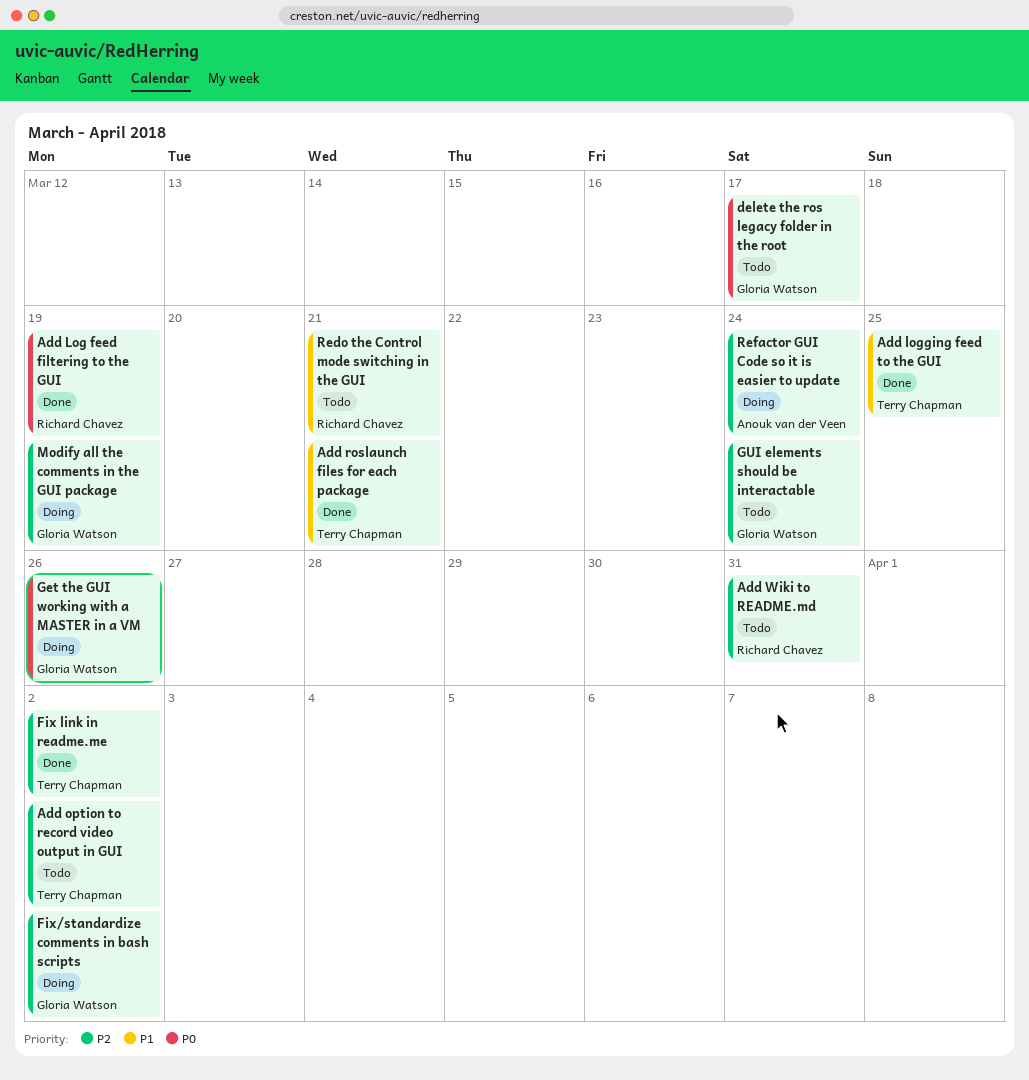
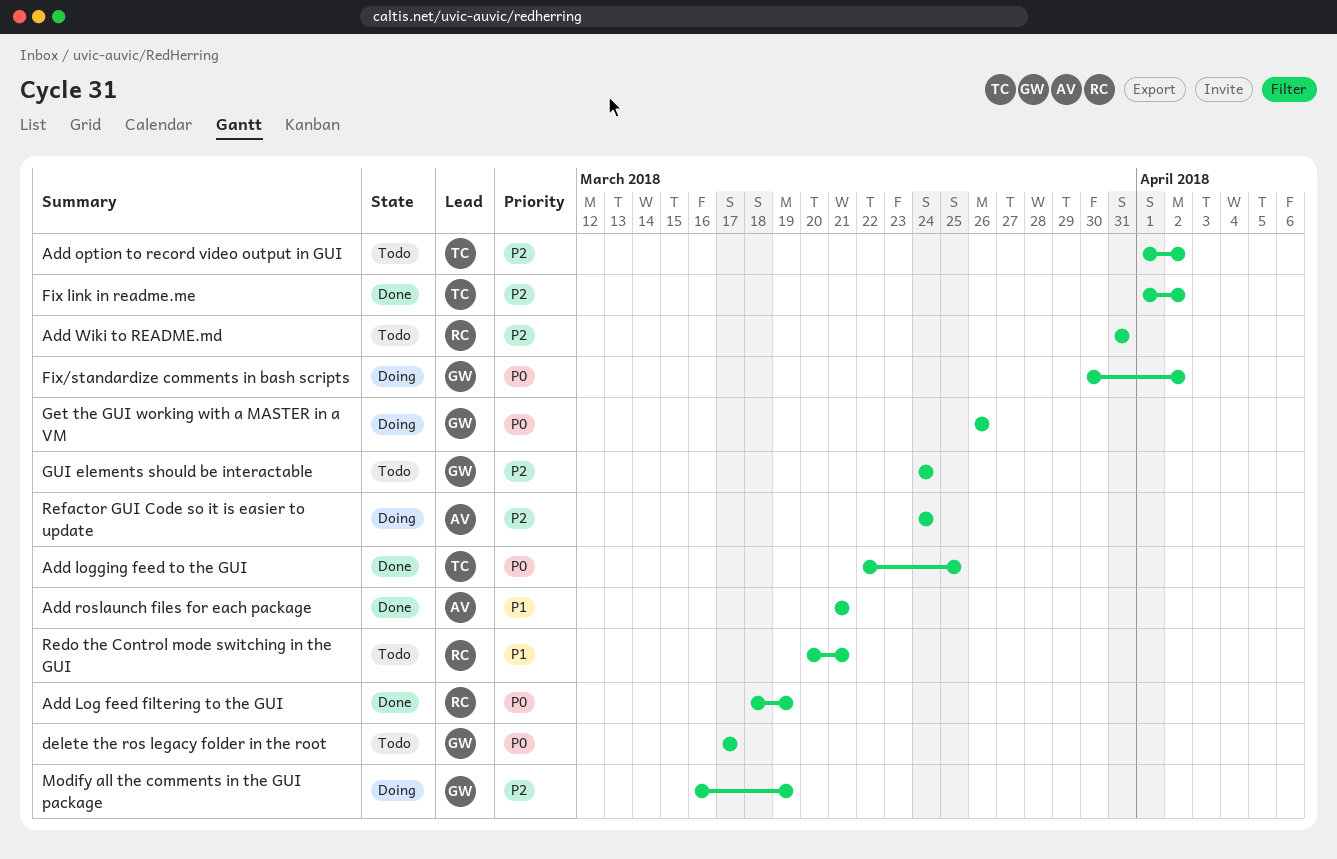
Add logging feed to the GUI, priority: P1 -> P0
Add roslaunch files for each package, owner: Terry Chapman -> Anouk van der Veen
Fix/standardize comments in bash scripts, priority: P2 -> P0

